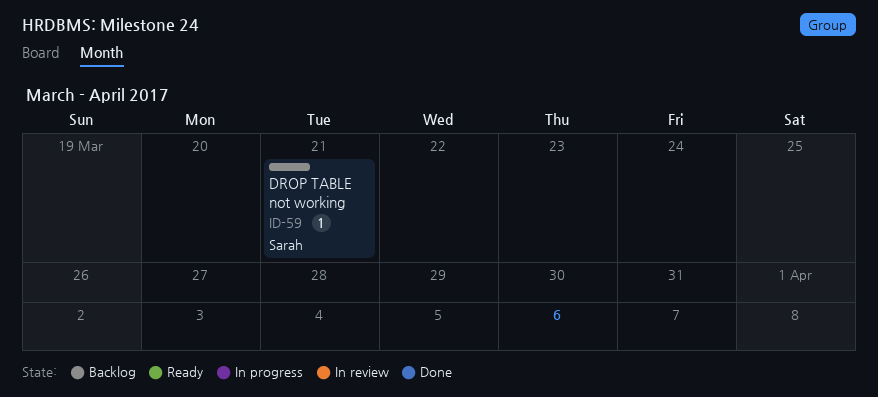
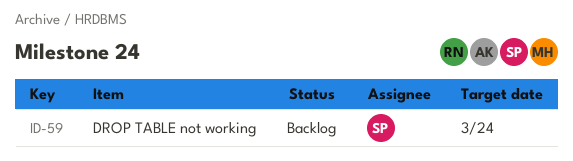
ID-59, due: Mar 21 -> Mar 24

